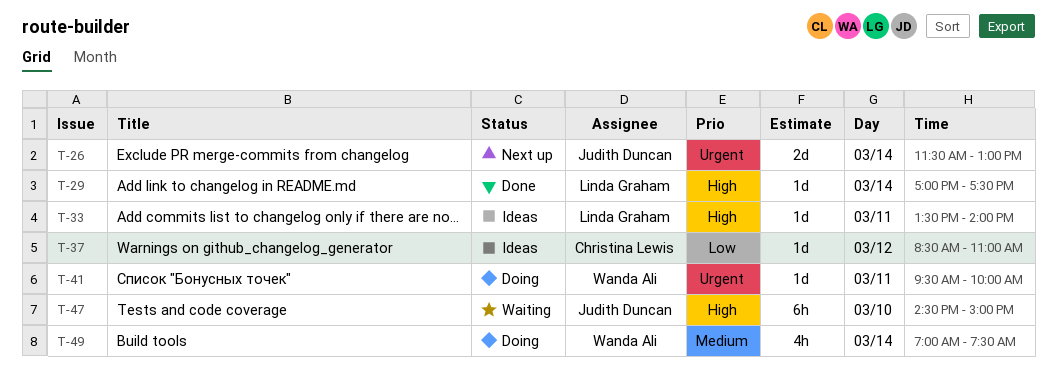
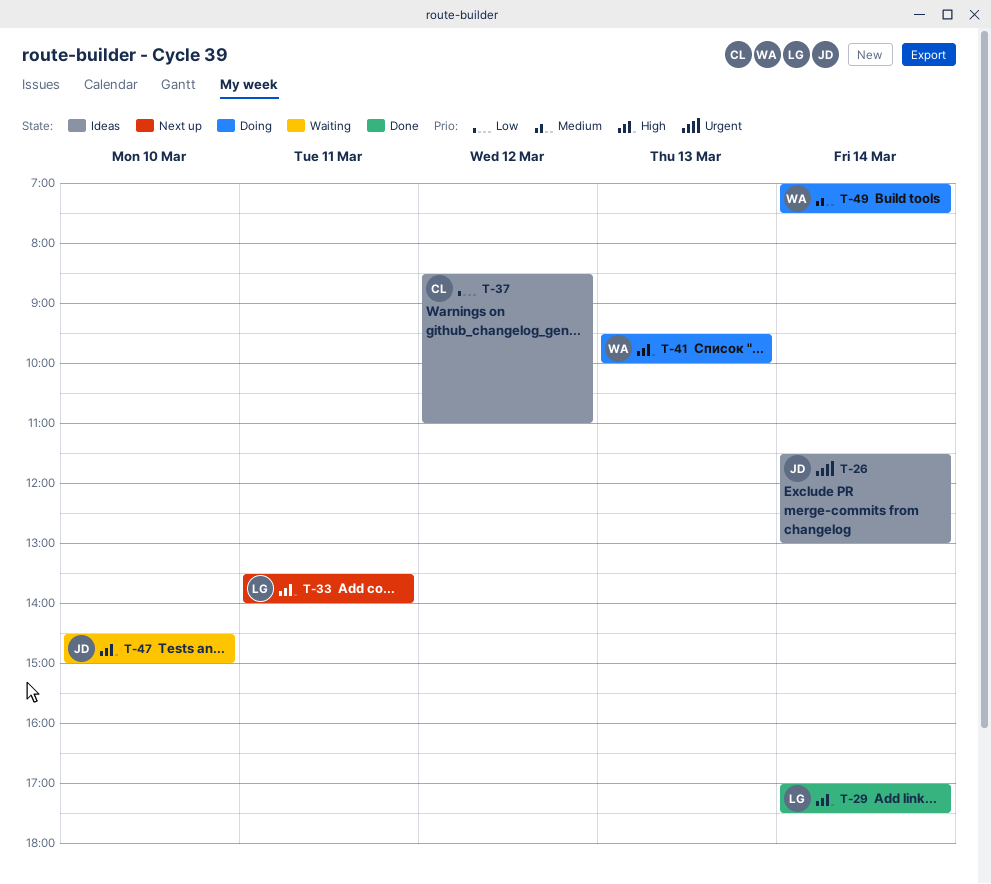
T-26, status: Next up -> Ideas
T-33, status: Ideas -> Next up
T-41, priority: Urgent -> High
T-41, day: Mar 11 -> Mar 13

